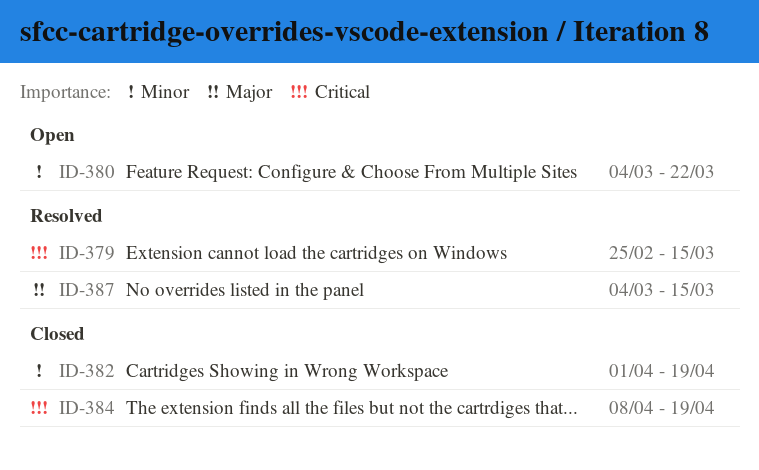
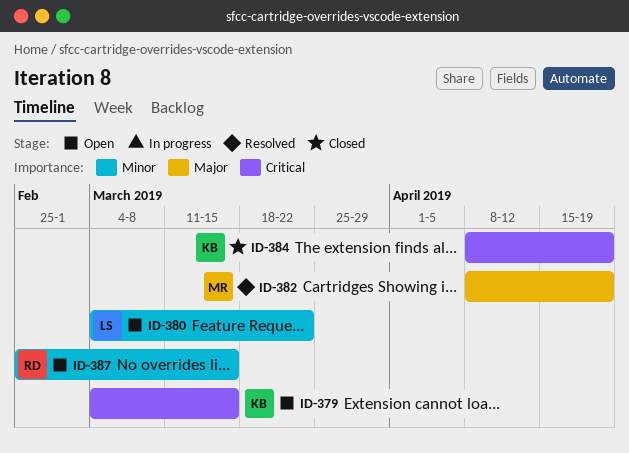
ID-379, status: Resolved -> Open
ID-379, start: Feb 25 -> Mar 4
ID-382, status: Closed -> Resolved
ID-382, priority: Minor -> Major
ID-382, start: Apr 1 -> Apr 8
ID-387, status: Resolved -> Open
ID-387, priority: Major -> Minor
ID-387, start: Mar 4 -> Feb 25

